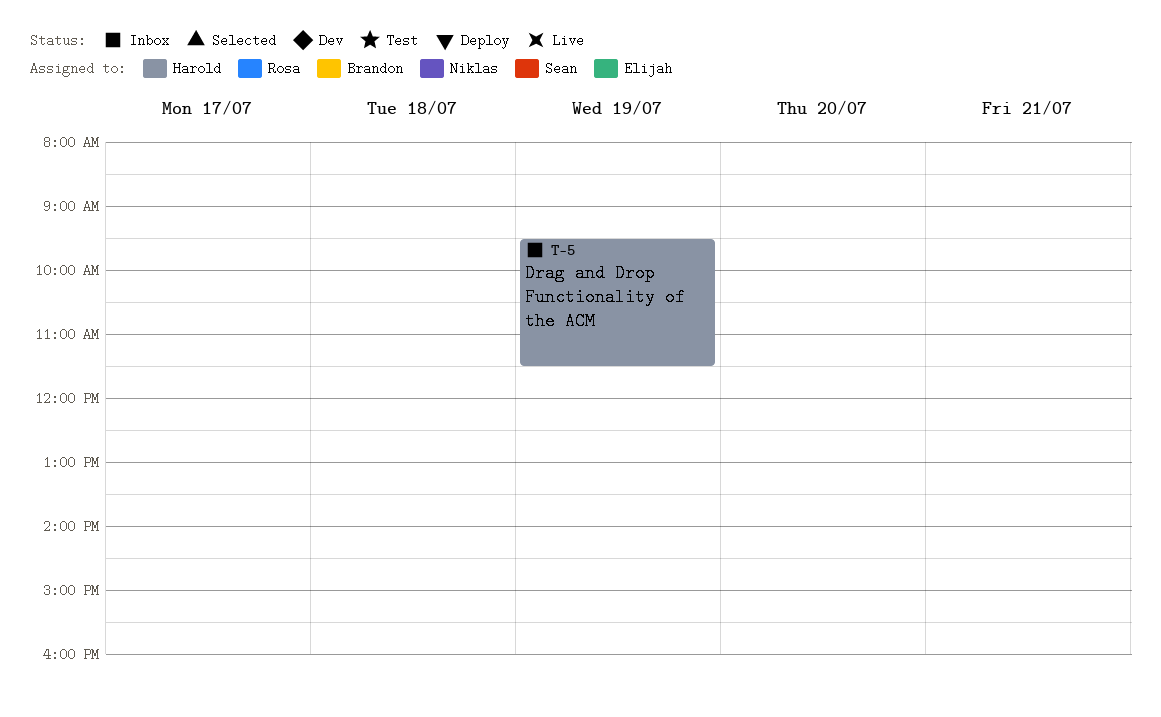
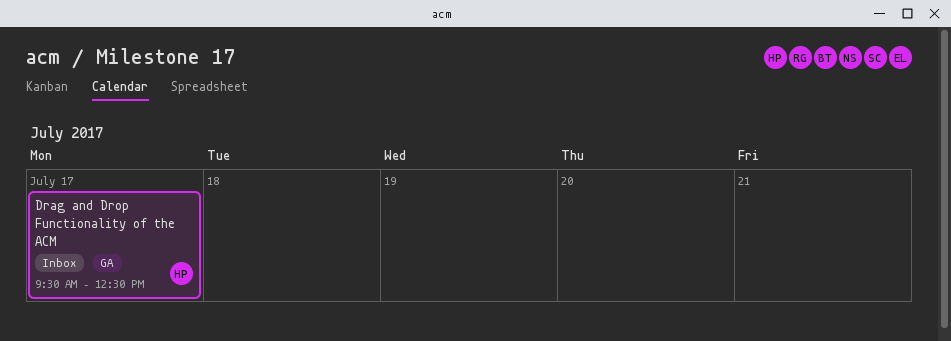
Drag and Drop Functionality of the ACM, day: Jul 19 -> Jul 17
Drag and Drop Functionality of the ACM, ends: 11:30 -> 12:30

